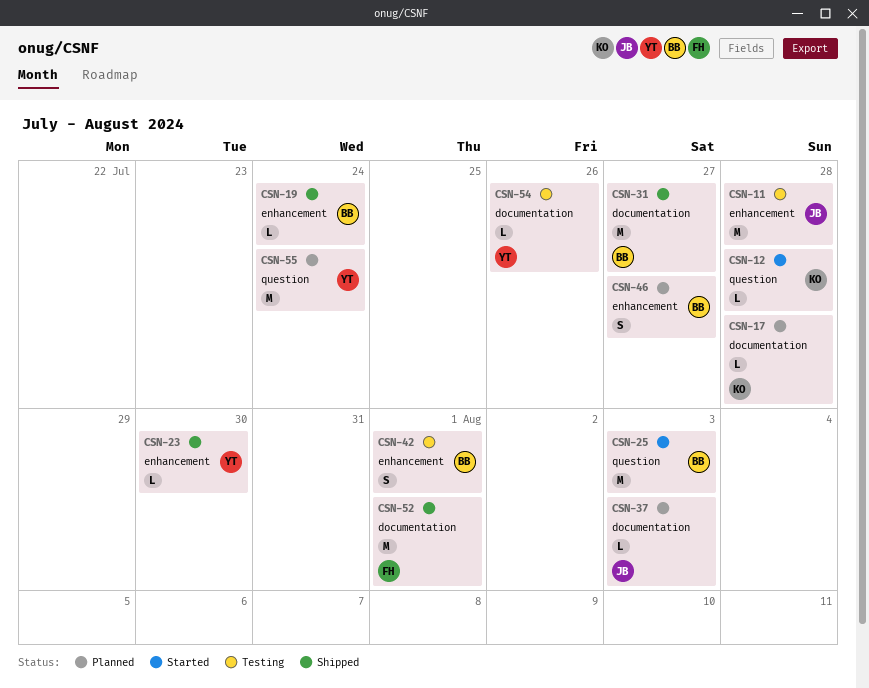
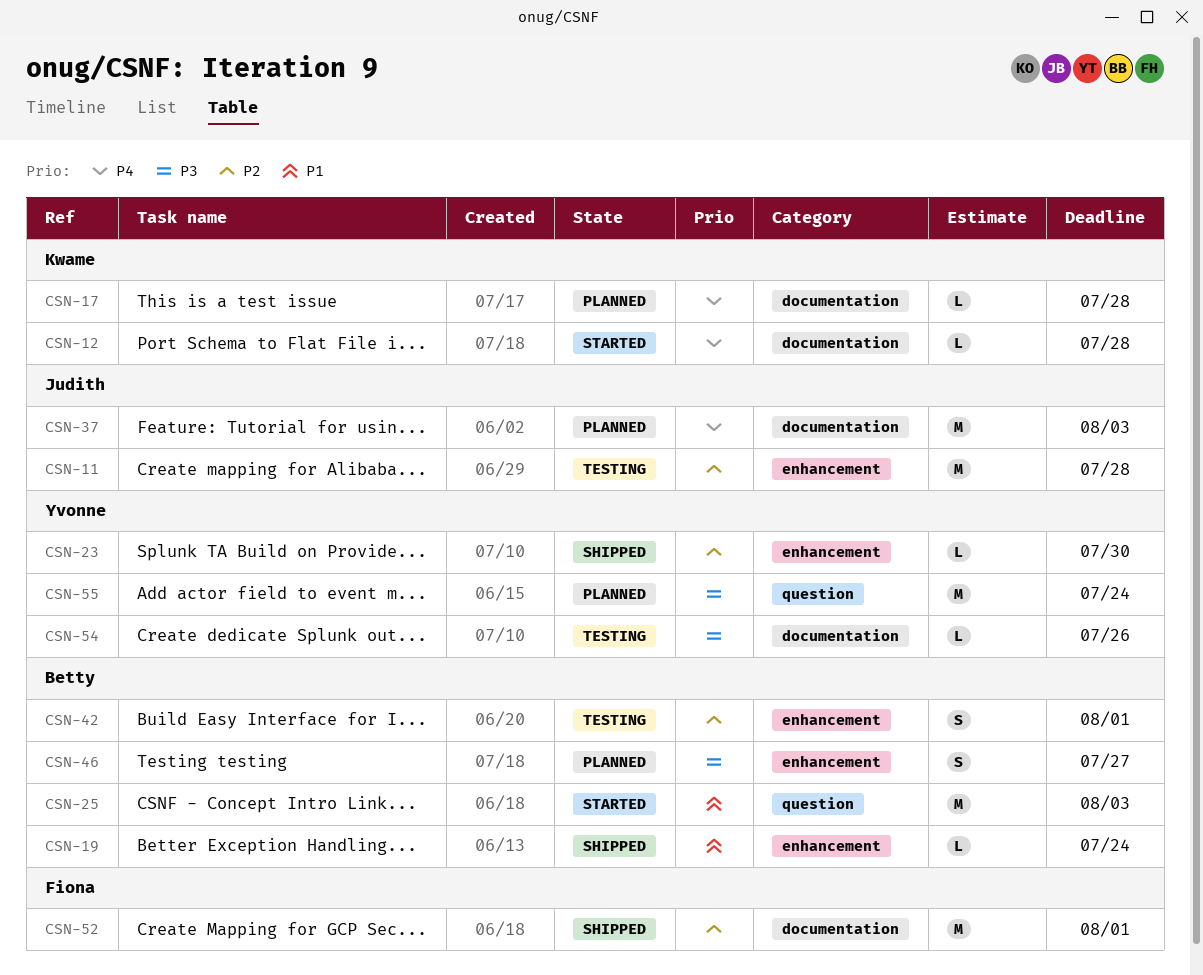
CSN-12, label: question -> documentation
CSN-31: present -> none
CSN-37, estimate: L -> M

